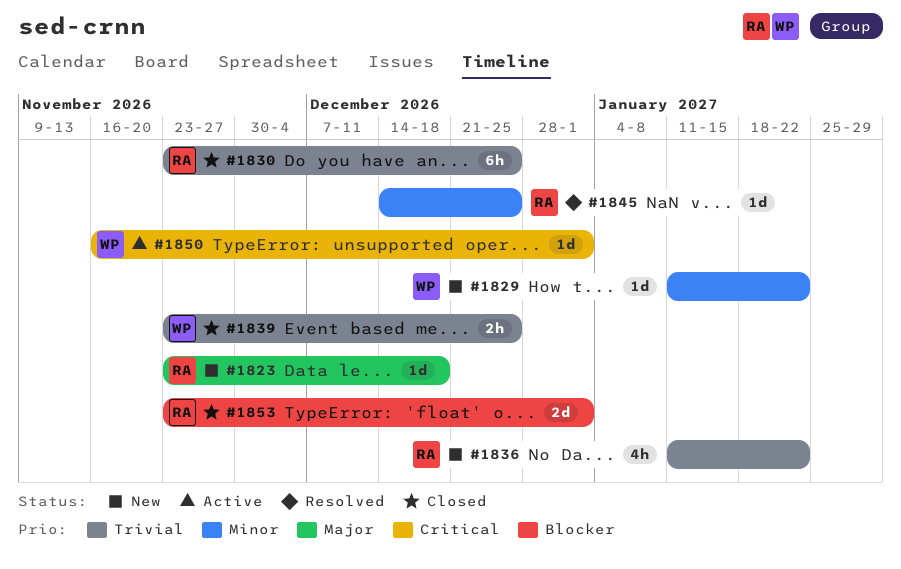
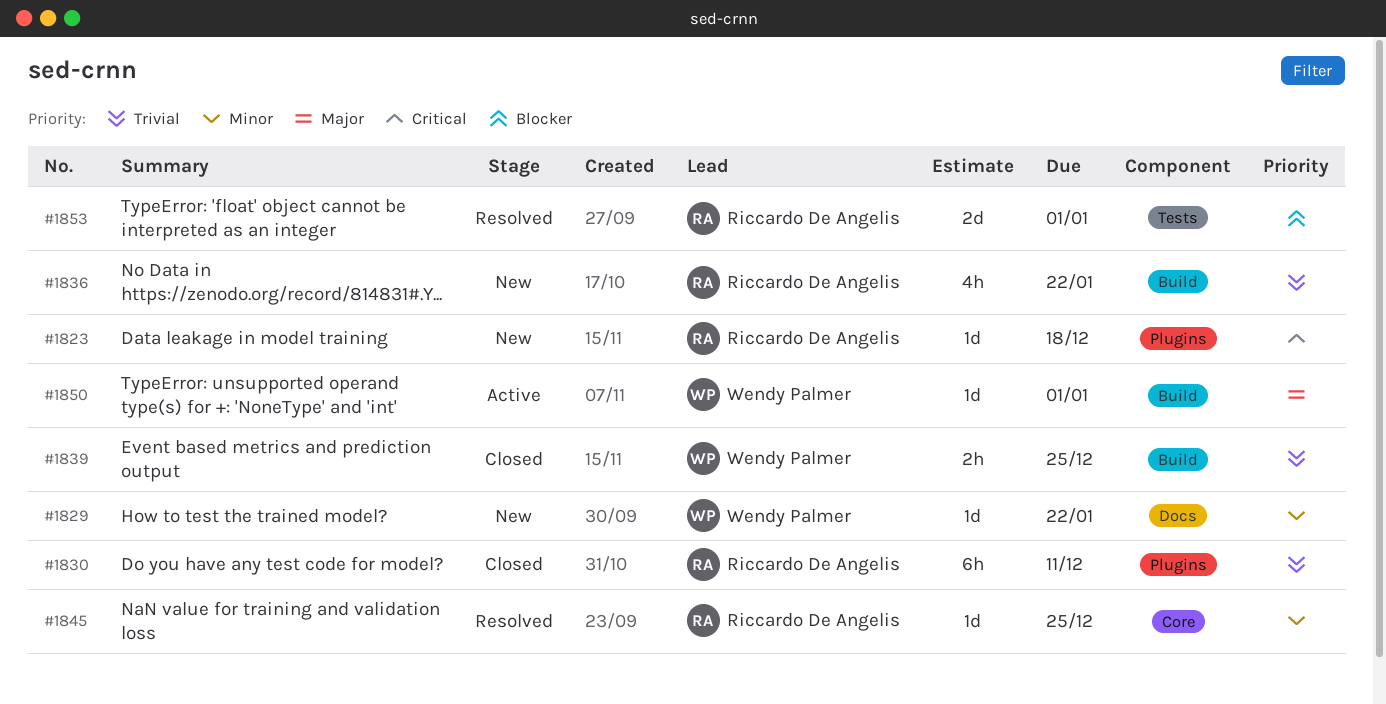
#1823, priority: Major -> Critical
#1830, due: Dec 25 -> Dec 11
#1850, priority: Critical -> Major
#1853, status: Closed -> Resolved

